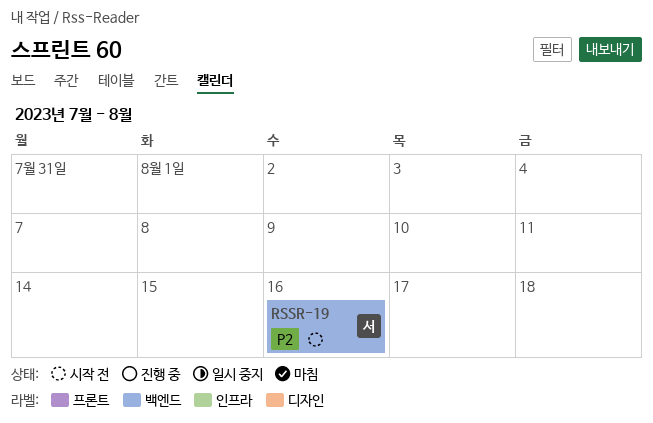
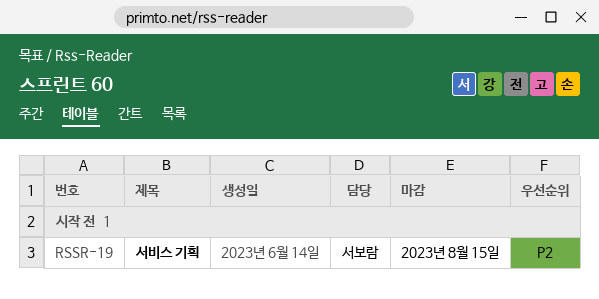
RSSR-19, due: Aug 16 -> Aug 15

